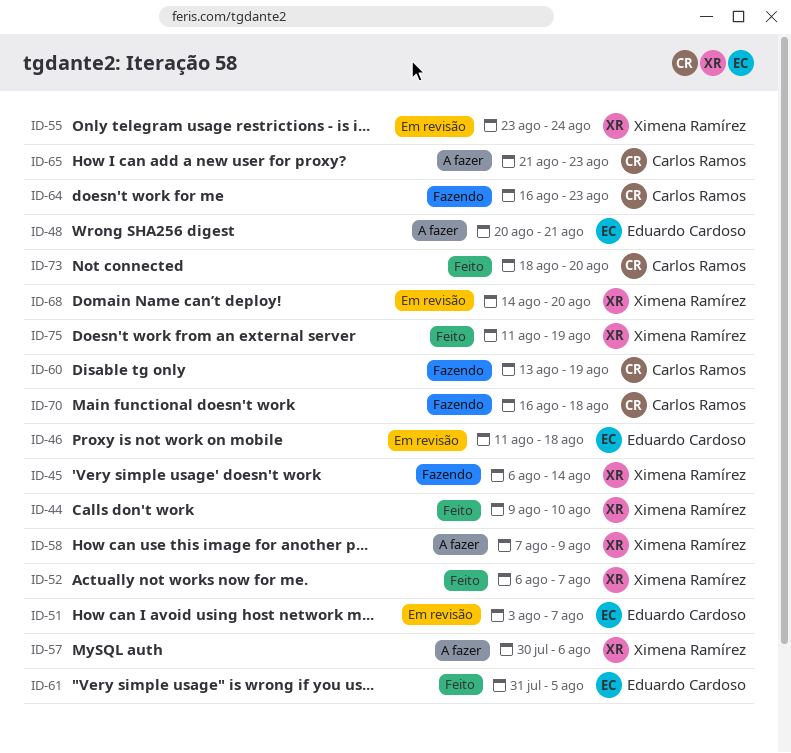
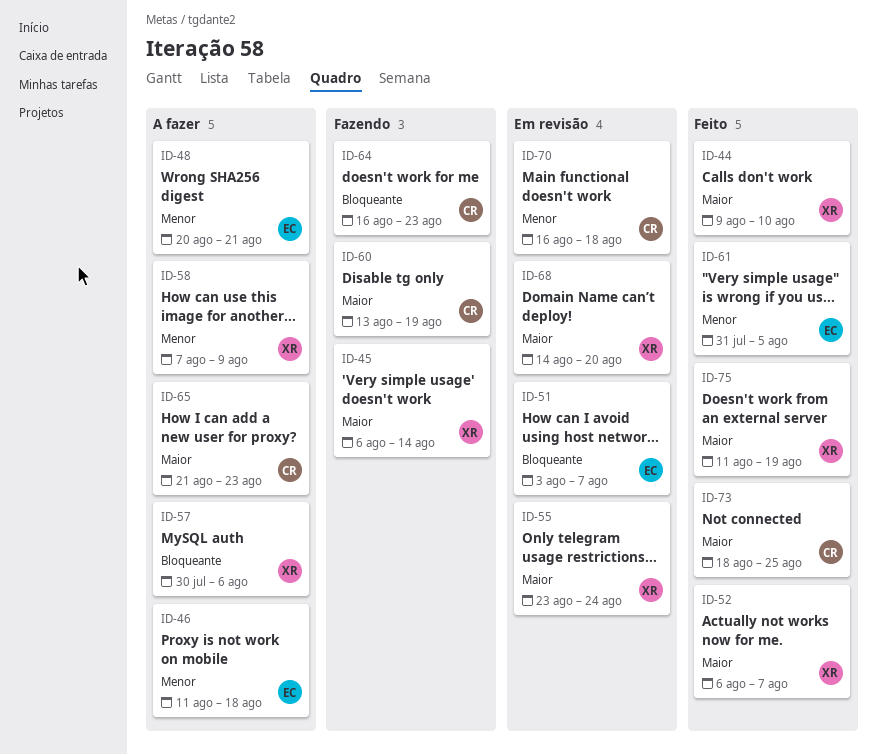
ID-46, status: Em revisão -> A fazer
ID-70, status: Fazendo -> Em revisão
ID-73, due: Aug 20 -> Aug 25

